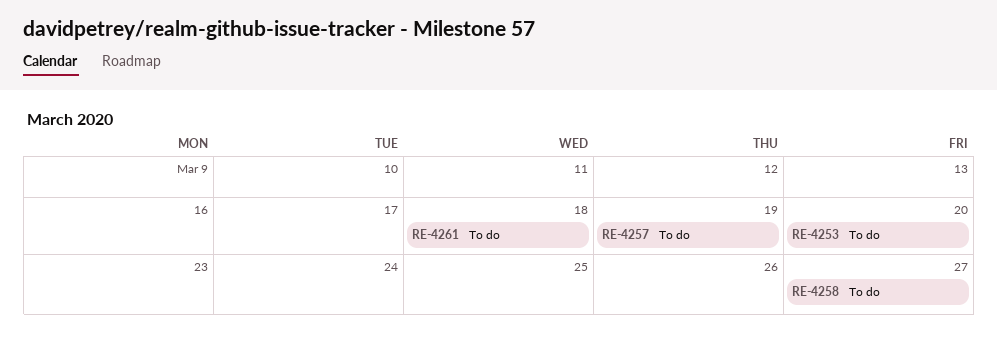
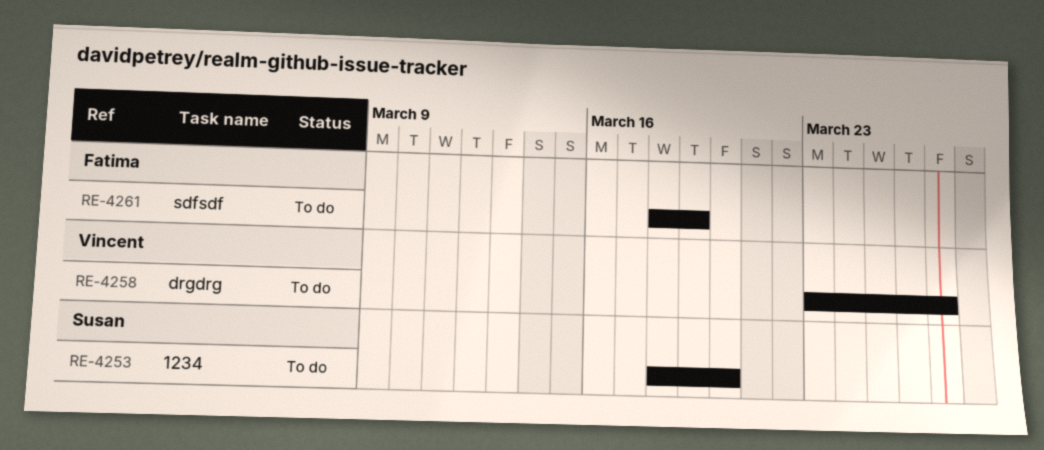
RE-4257: present -> none
RE-4261, due: Mar 18 -> Mar 19

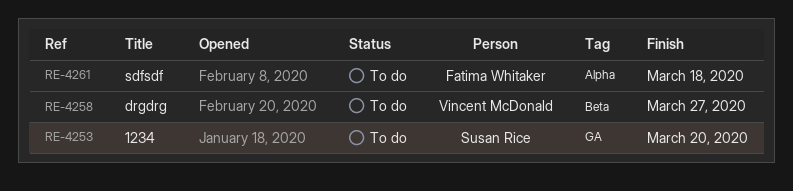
RE-4261, due: Mar 19 -> Mar 18

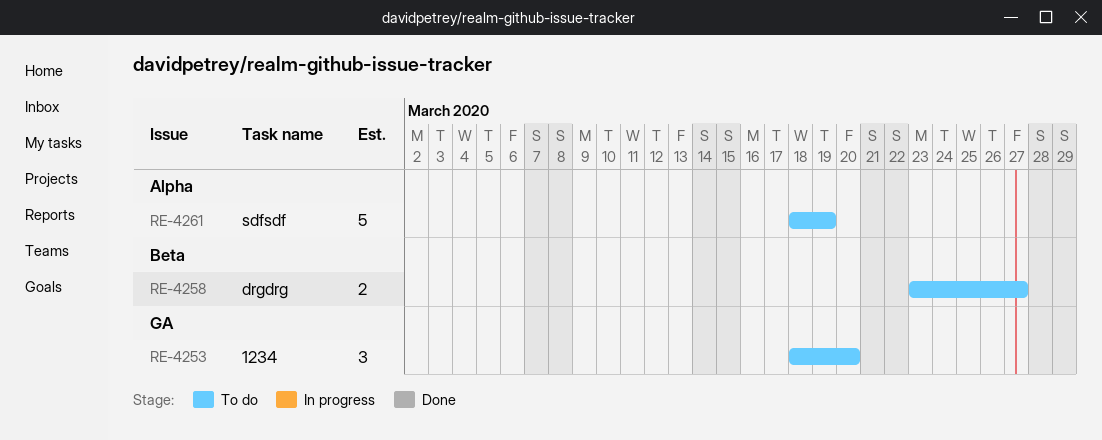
RE-4261, due: Mar 18 -> Mar 19

